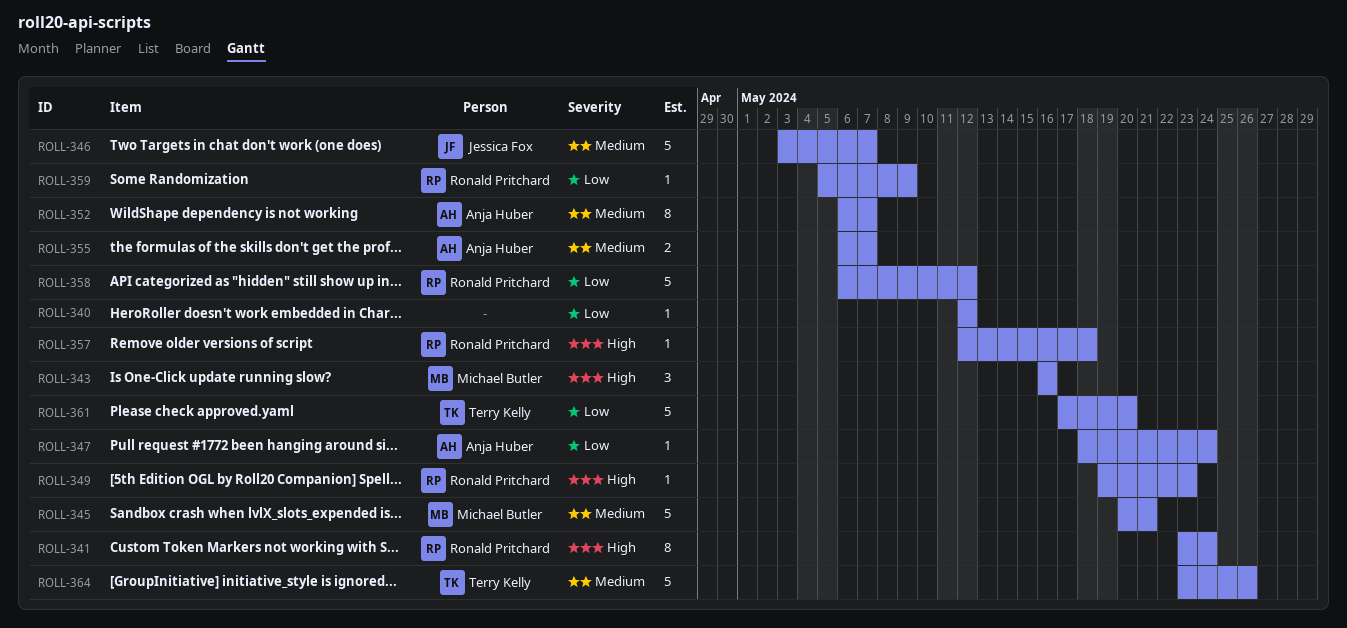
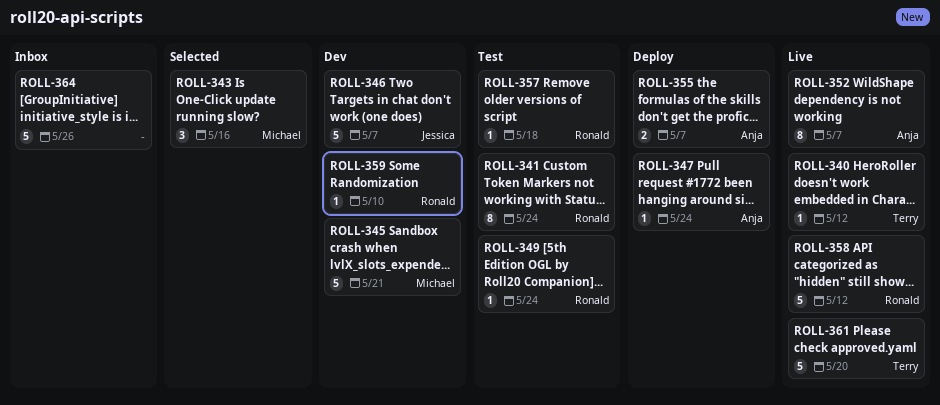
ROLL-340, owner: none -> Terry Kelly
ROLL-349, due: May 23 -> May 24
ROLL-359, due: May 9 -> May 10
ROLL-364, owner: Terry Kelly -> none

